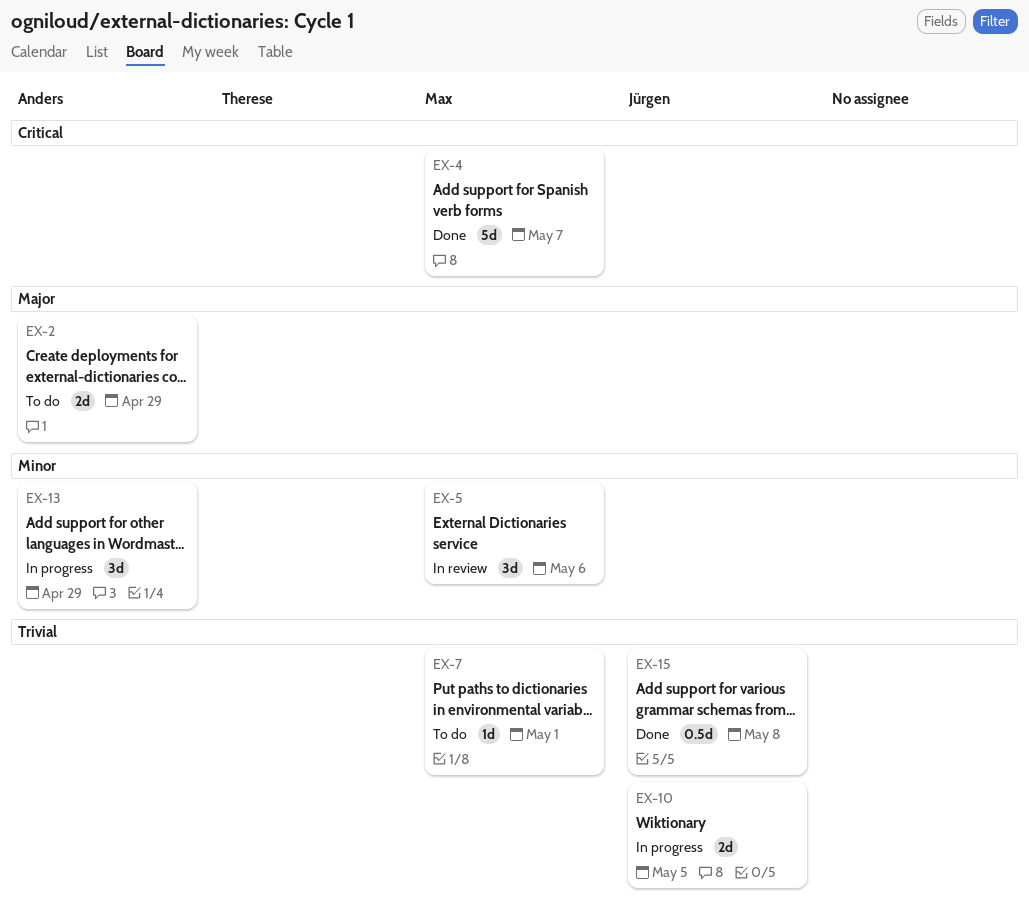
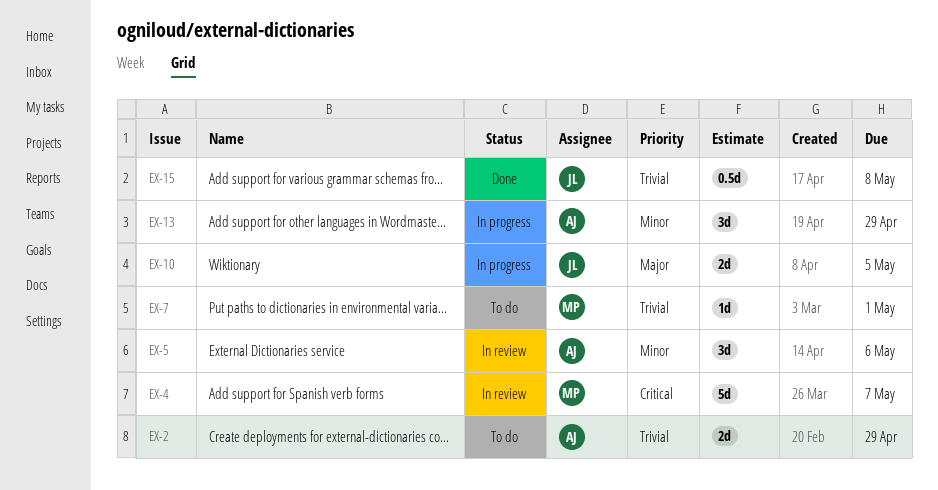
EX-2, priority: Major -> Trivial
EX-4, status: Done -> In review
EX-5, owner: Max -> Anders
EX-10, priority: Trivial -> Major

